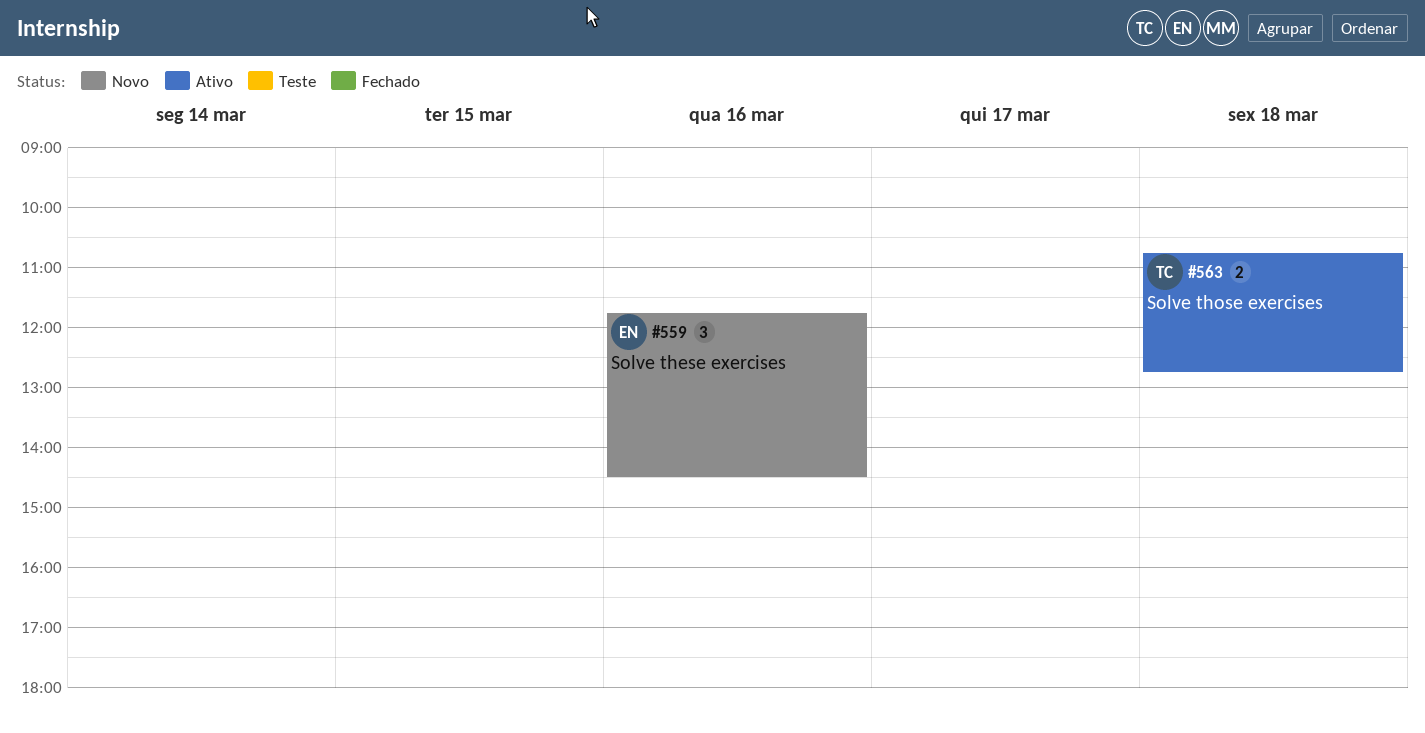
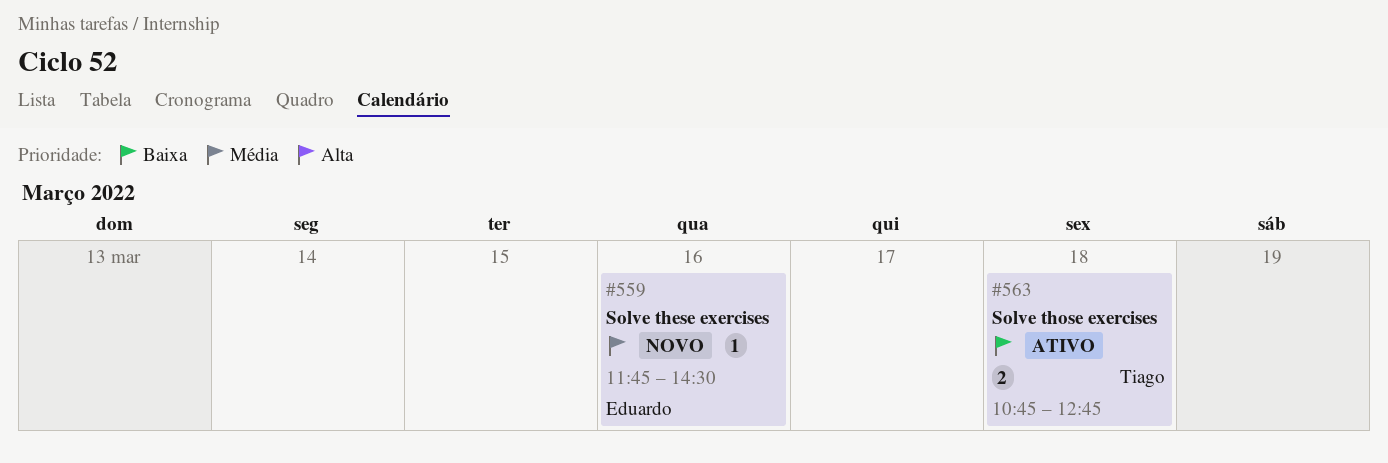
#559, estimate: 3 -> 1

